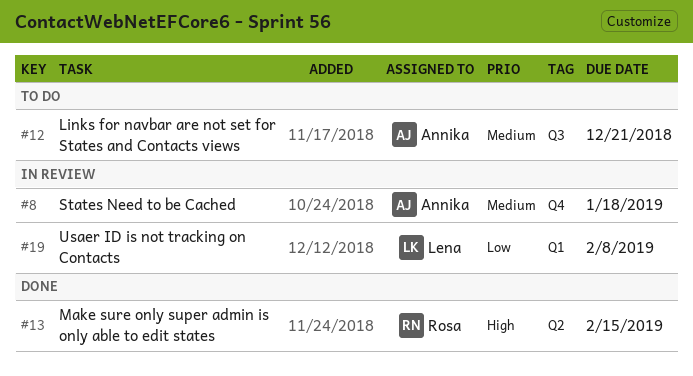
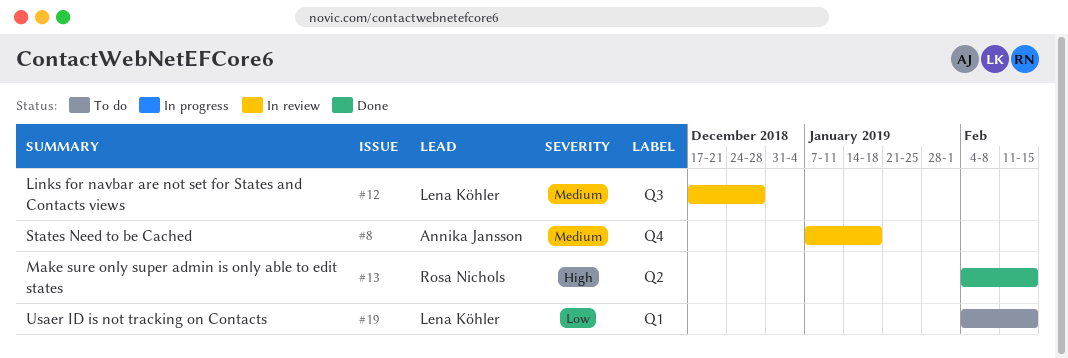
#12, status: To do -> In review
#12, owner: Annika Jansson -> Lena Köhler
#12, due: Dec 21 -> Dec 28
#19, status: In review -> To do
#19, due: Feb 8 -> Feb 15

